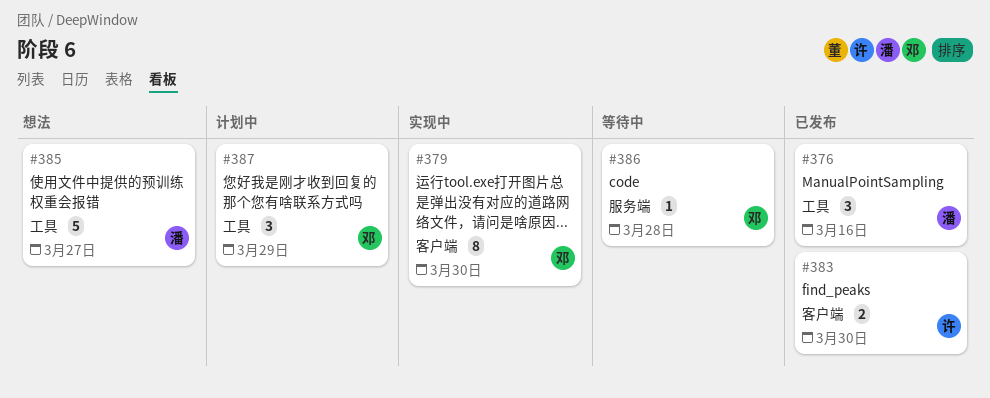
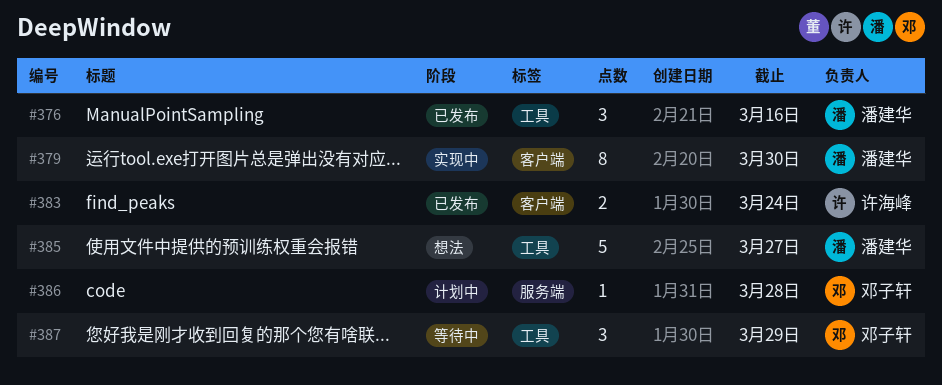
#379, owner: 邓子轩 -> 潘建华
#383, due: Mar 30 -> Mar 24
#386, status: 等待中 -> 计划中
#387, status: 计划中 -> 等待中

